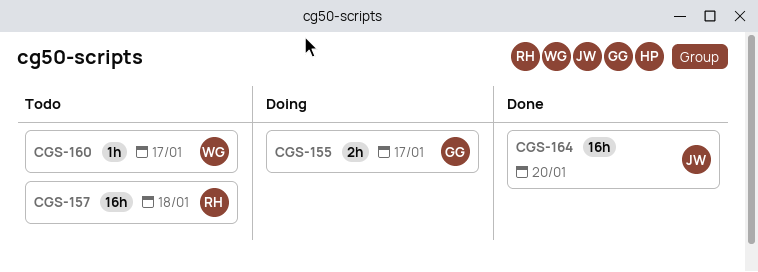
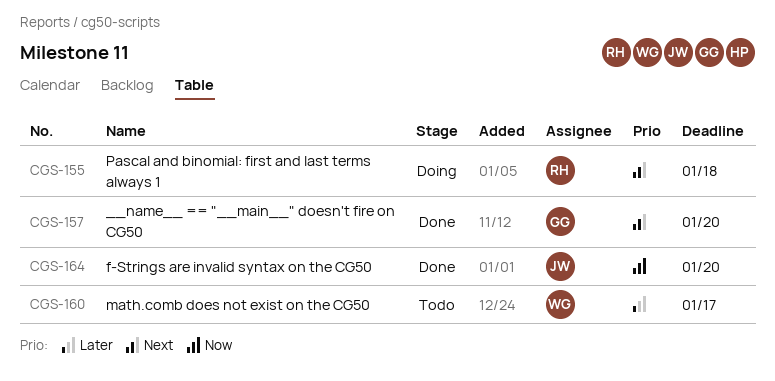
CGS-155, owner: GG -> RH
CGS-155, due: Jan 17 -> Jan 18
CGS-157, status: Todo -> Done
CGS-157, owner: RH -> GG
CGS-157, due: Jan 18 -> Jan 20

